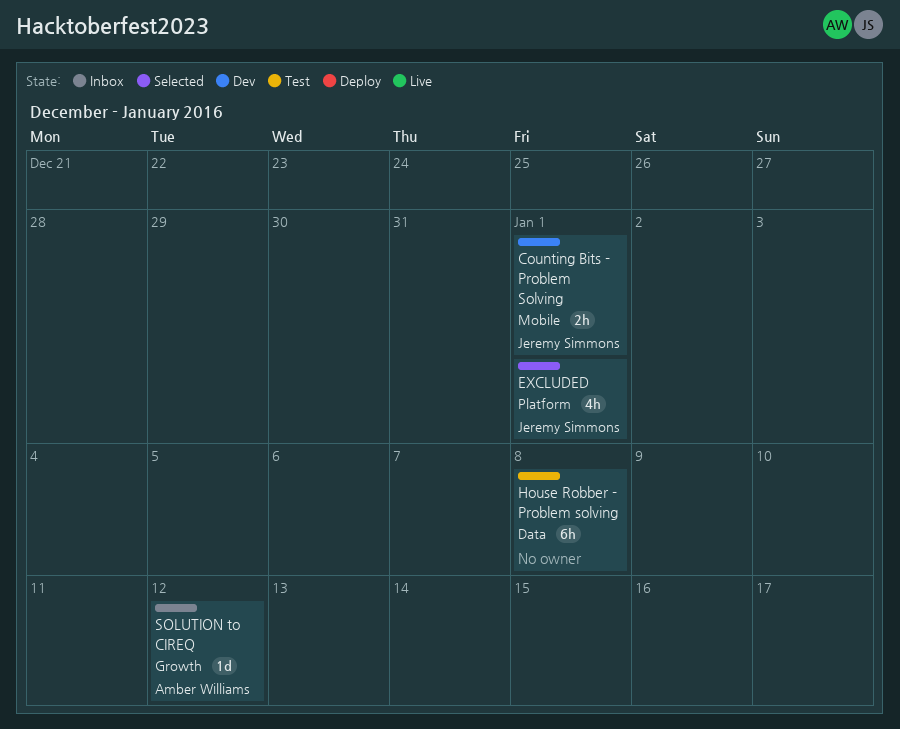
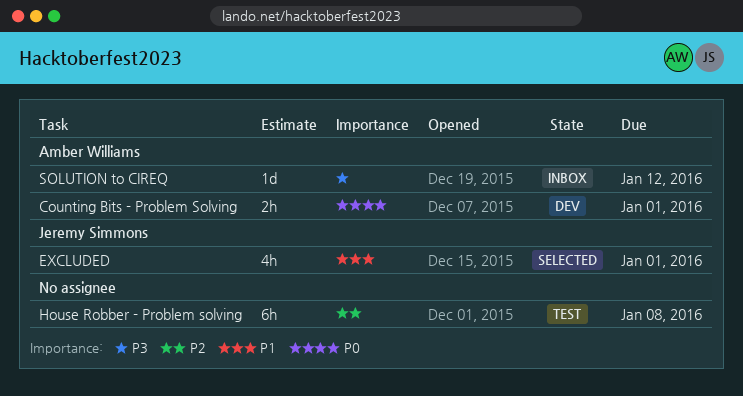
Counting Bits - Problem Solving, owner: Jeremy Simmons -> Amber Williams

